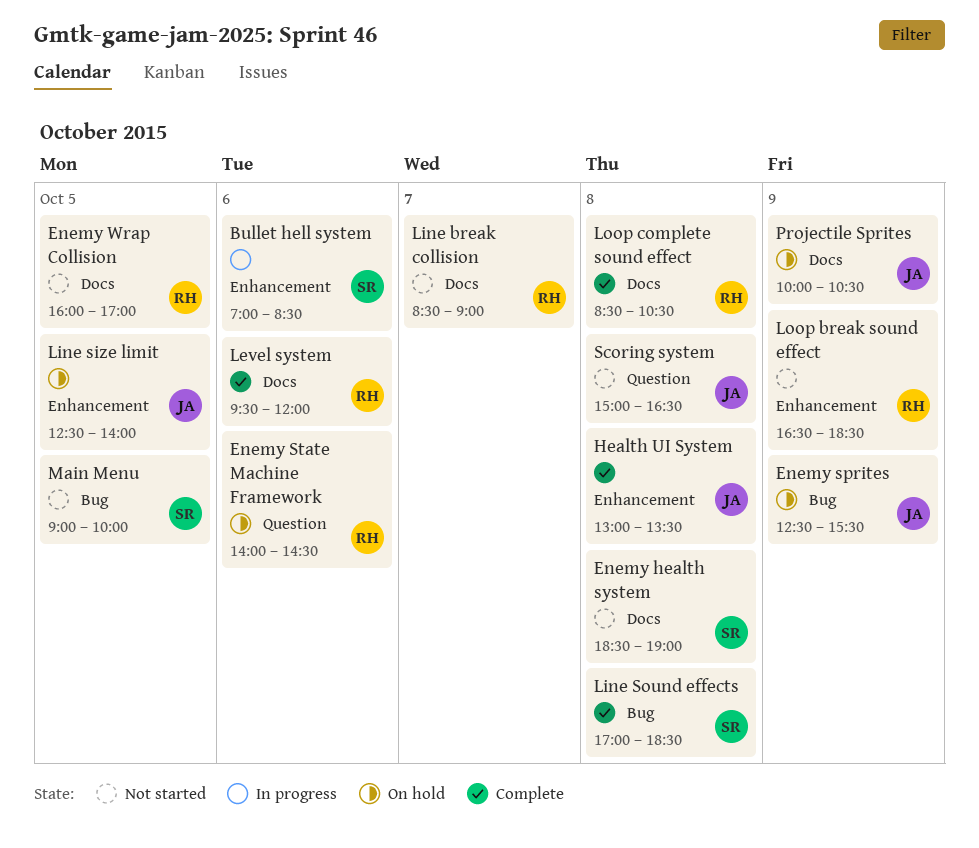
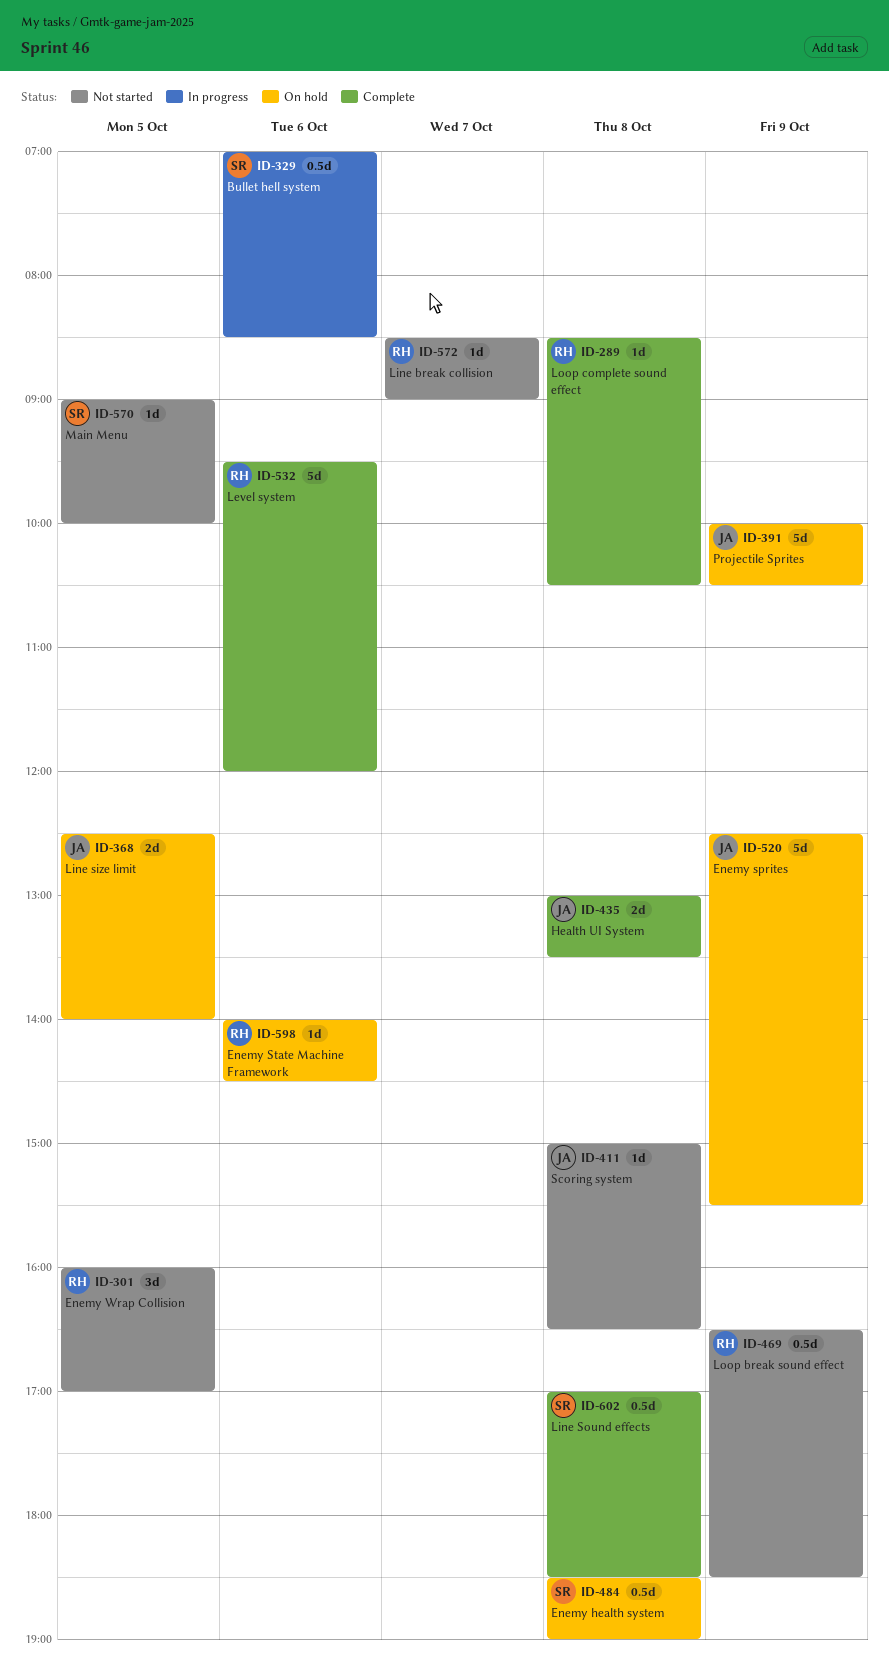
Enemy health system, status: Not started -> On hold

